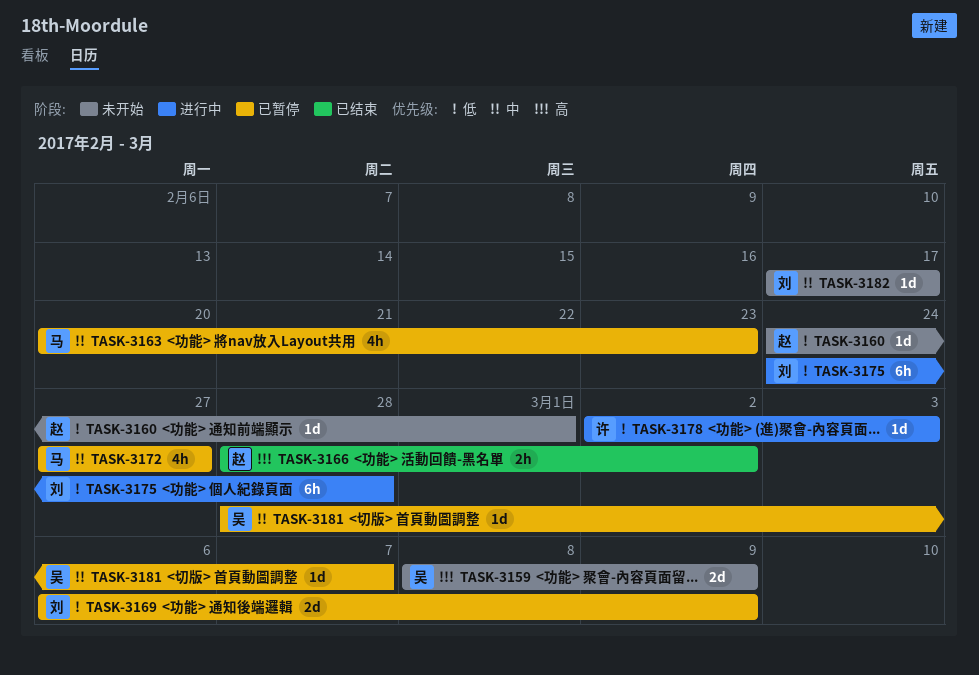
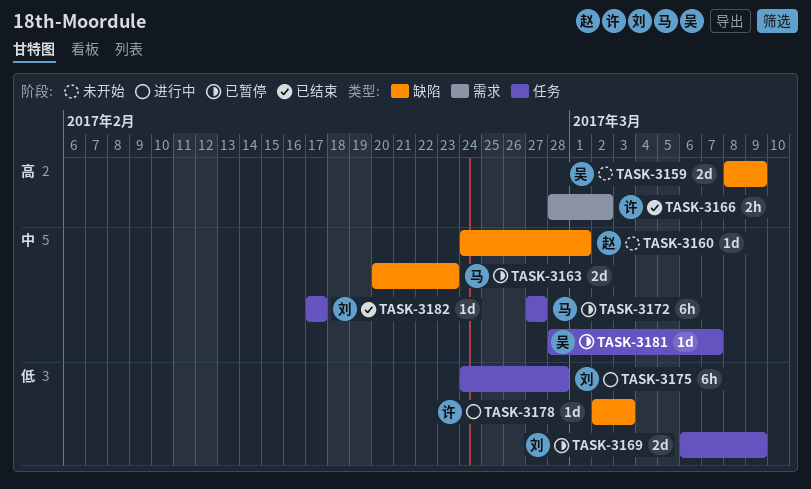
TASK-3160, priority: 低 -> 中
TASK-3163, estimate: 4h -> 2d
TASK-3166, owner: 赵 -> 许
TASK-3172, estimate: 4h -> 6h
TASK-3182, status: 未开始 -> 已结束

